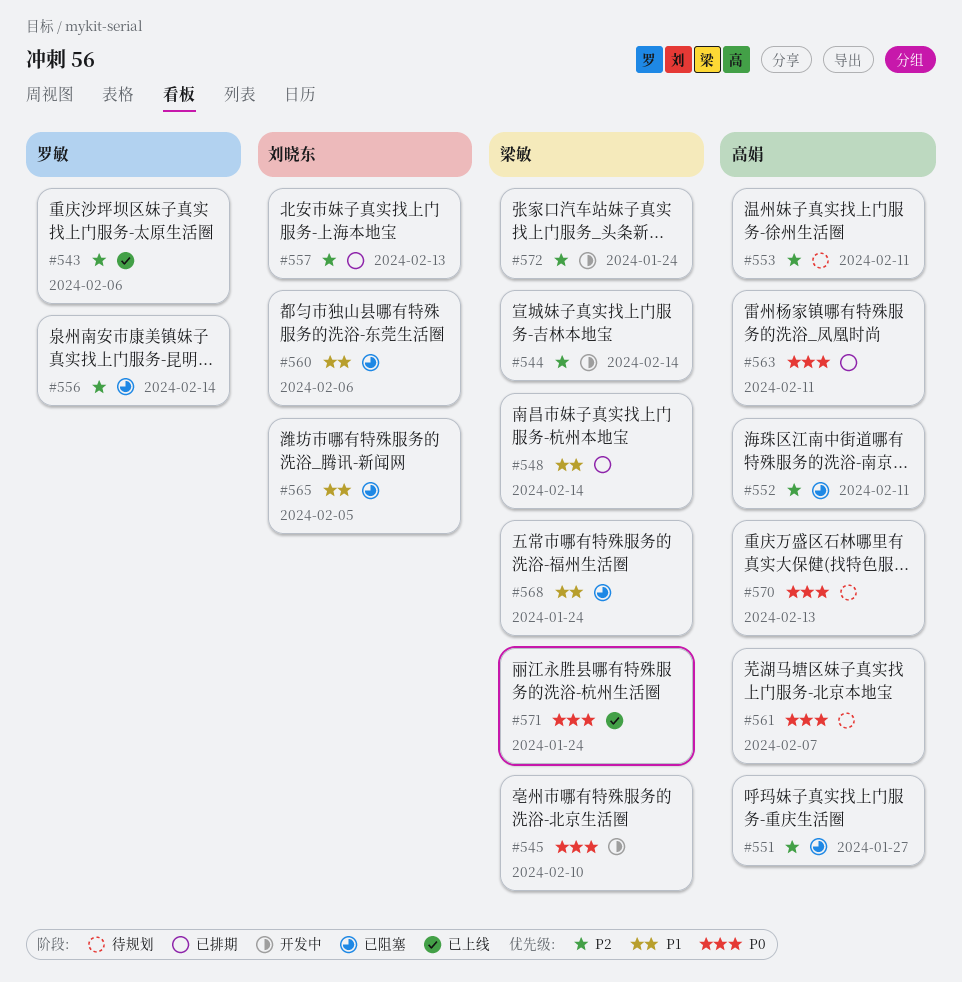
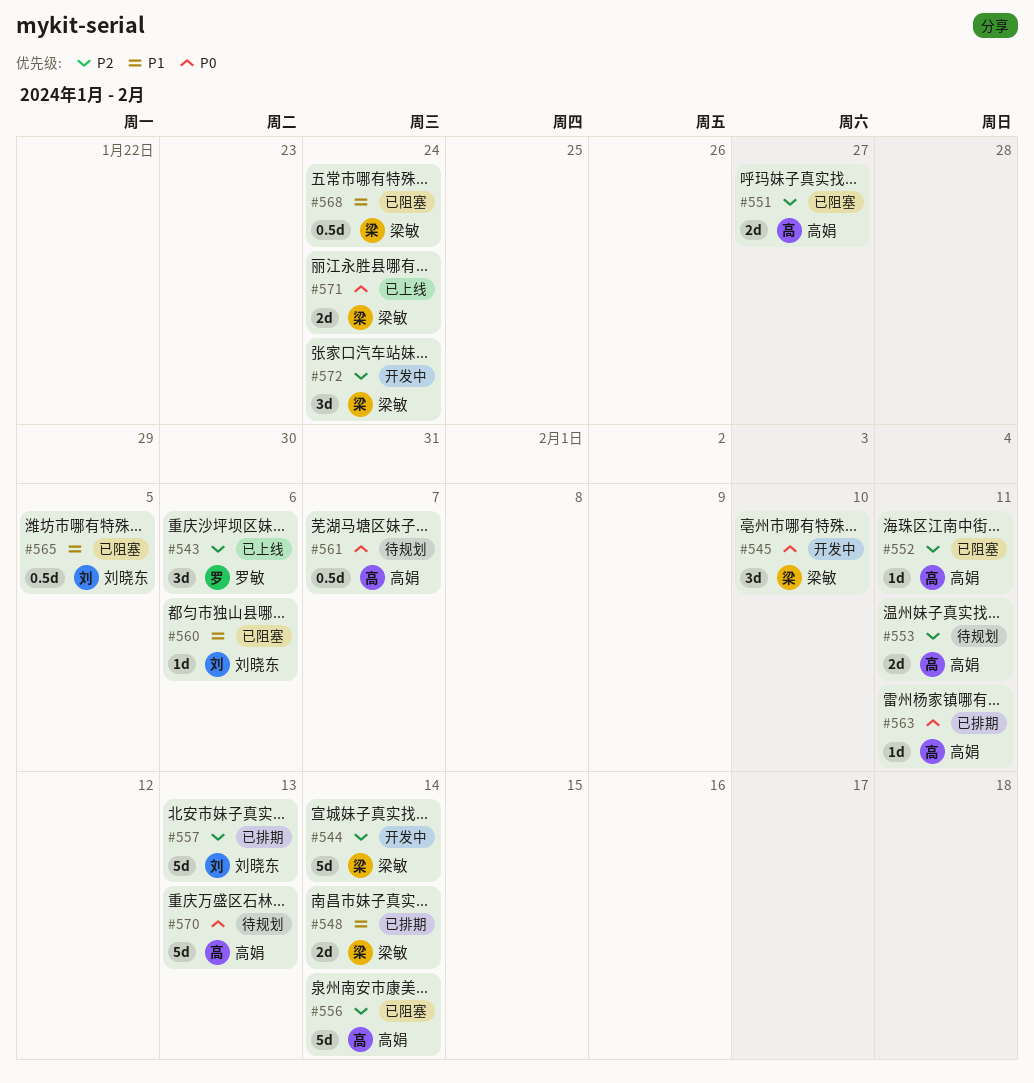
#556, owner: 罗敏 -> 高娟

